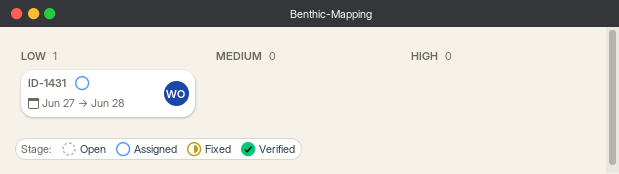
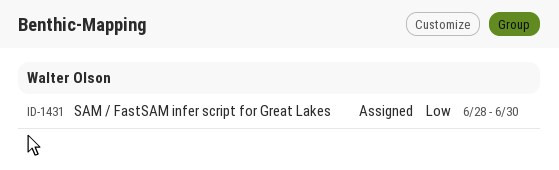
ID-1431, start: Jun 27 -> Jun 28
ID-1431, due: Jun 28 -> Jun 30

